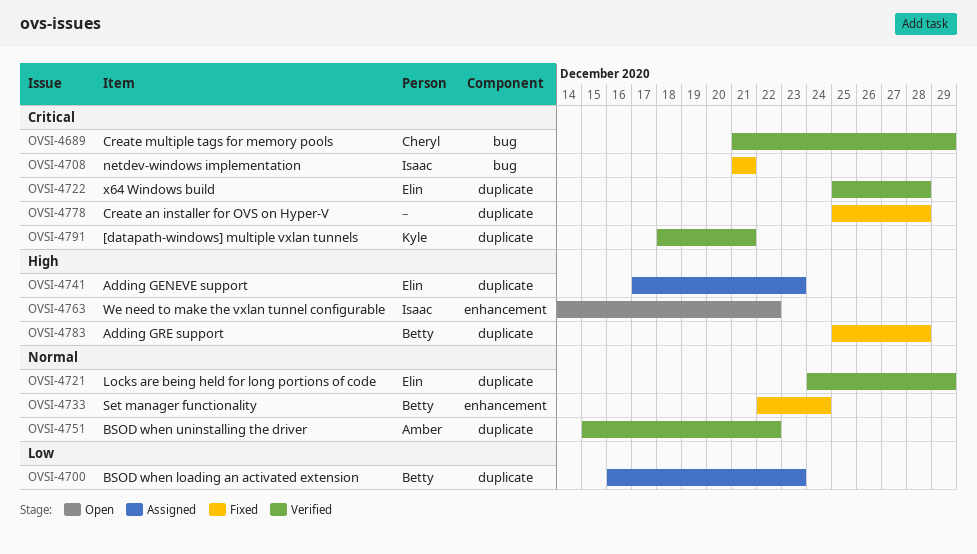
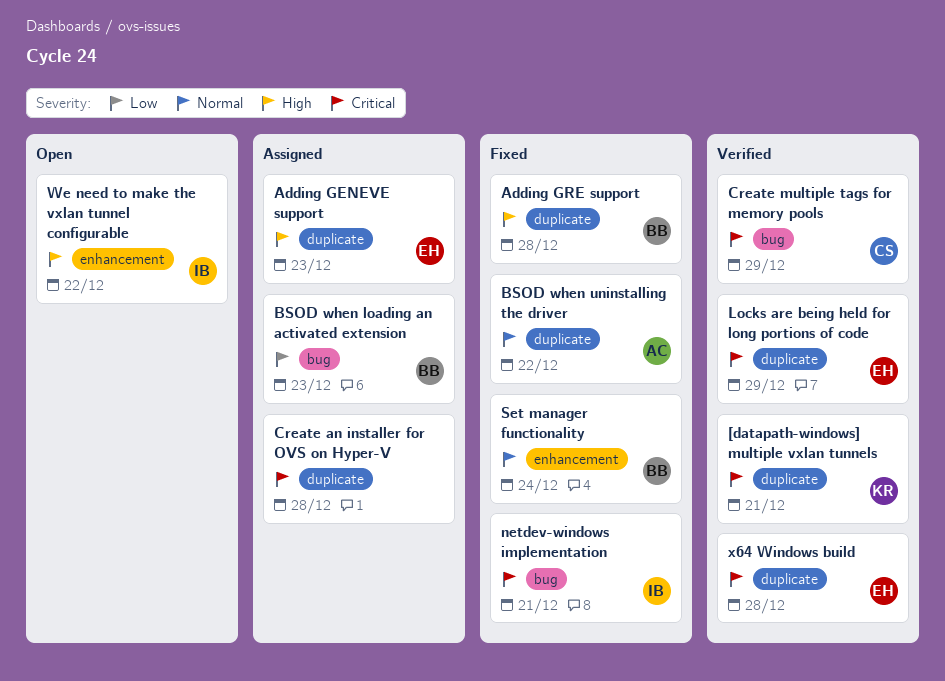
BSOD when loading an activated extension, label: duplicate -> bug
BSOD when uninstalling the driver, status: Verified -> Fixed
Create an installer for OVS on Hyper-V, status: Fixed -> Assigned
Locks are being held for long portions of code, priority: Normal -> Critical

